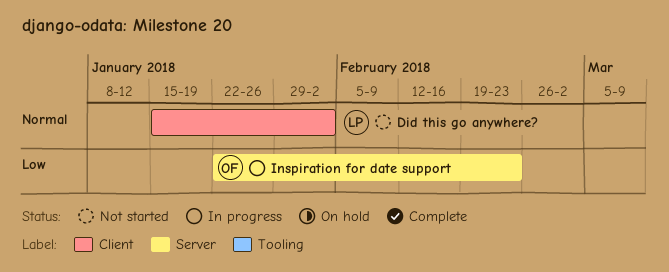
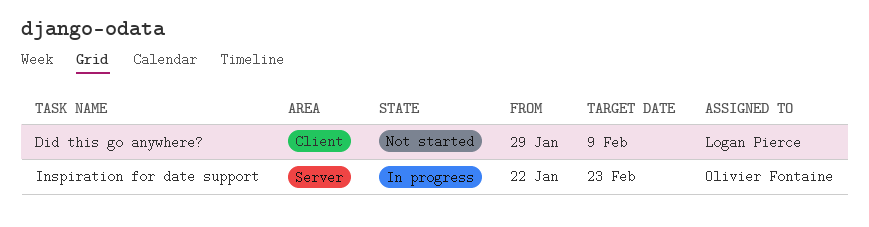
Did this go anywhere?, start: Jan 15 -> Jan 29
Did this go anywhere?, due: Feb 2 -> Feb 9

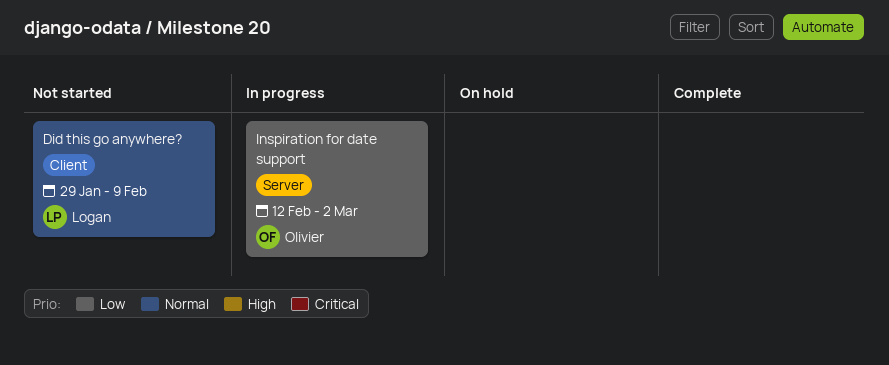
Inspiration for date support, start: Jan 22 -> Feb 12
Inspiration for date support, due: Feb 23 -> Mar 2

